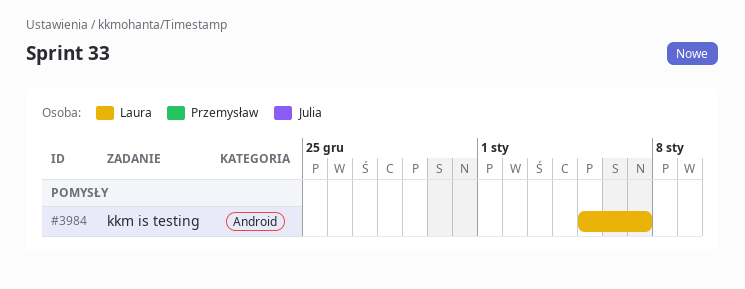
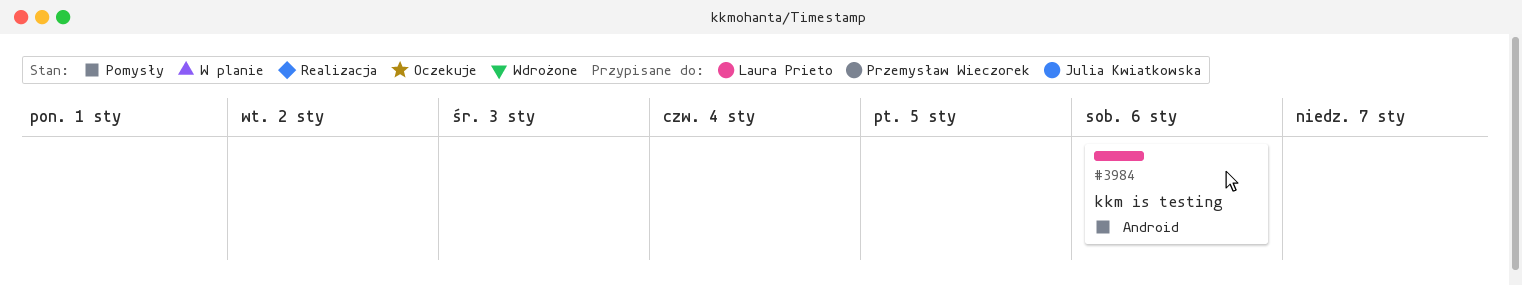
#3984, due: Jan 7 -> Jan 6

